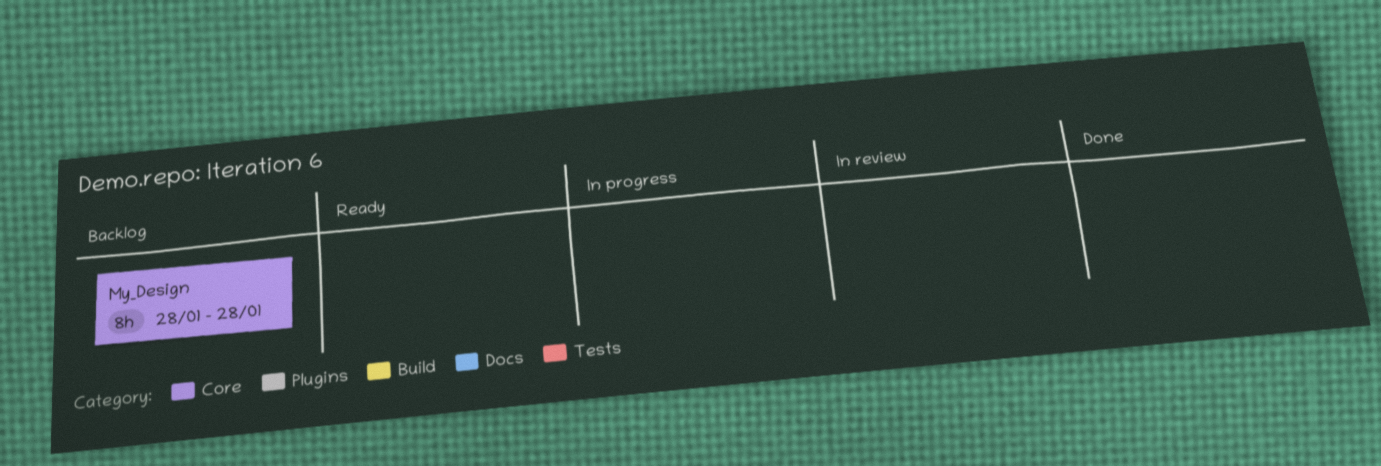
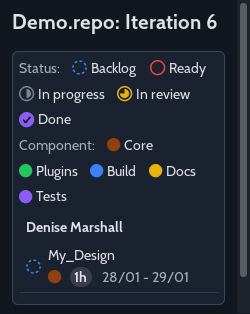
My_Design, estimate: 8h -> 1h
My_Design, due: Jan 28 -> Jan 29

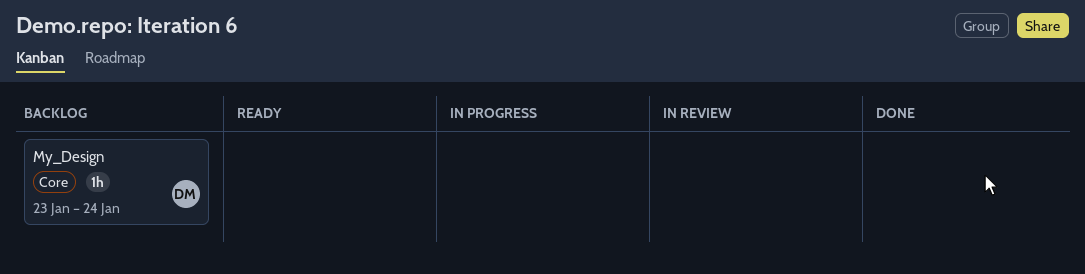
My_Design, start: Jan 28 -> Jan 23
My_Design, due: Jan 29 -> Jan 24

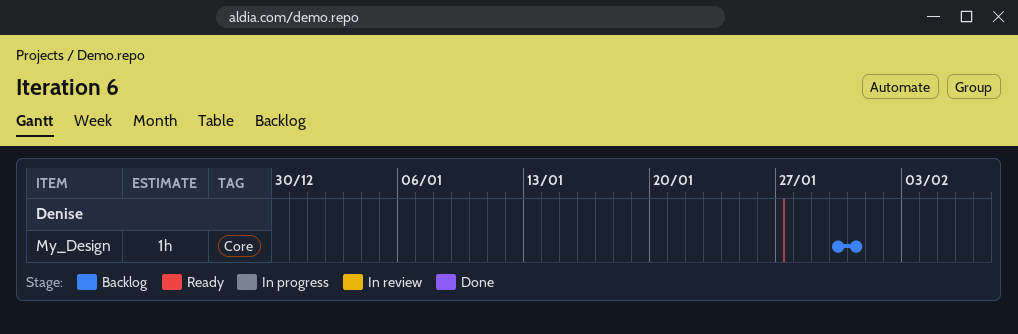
My_Design, start: Jan 23 -> Jan 30
My_Design, due: Jan 24 -> Jan 31

